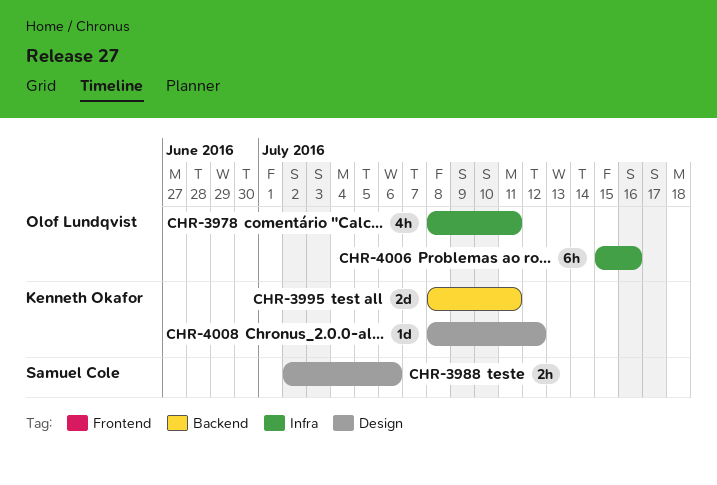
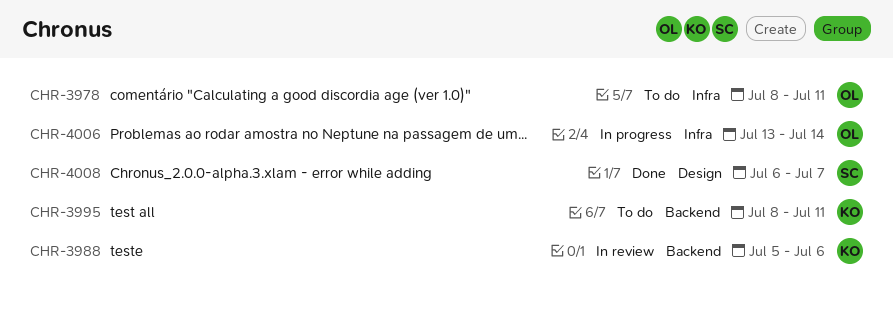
CHR-3988, owner: Samuel Cole -> Kenneth Okafor
CHR-3988, label: Design -> Backend
CHR-3988, start: Jul 2 -> Jul 5
CHR-4006, start: Jul 15 -> Jul 13
CHR-4006, due: Jul 16 -> Jul 14
CHR-4008, owner: Kenneth Okafor -> Samuel Cole
CHR-4008, start: Jul 8 -> Jul 6
CHR-4008, due: Jul 12 -> Jul 7

